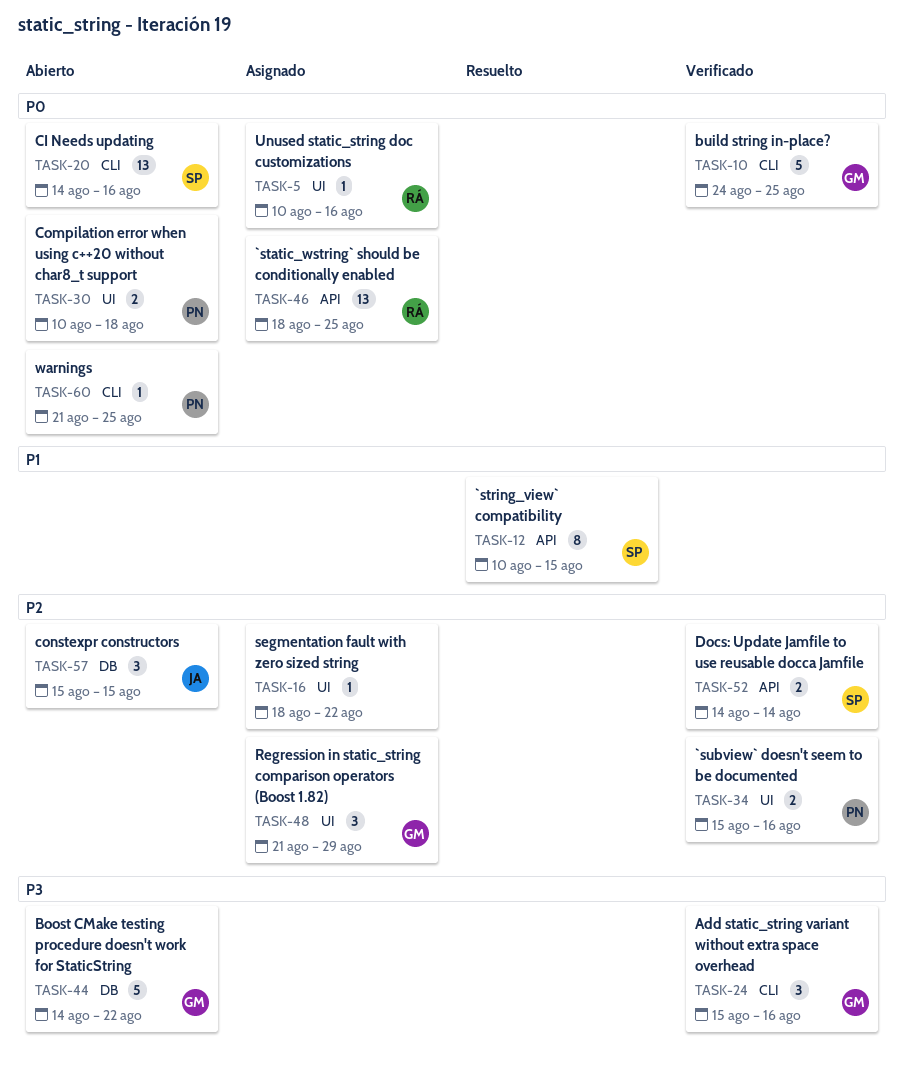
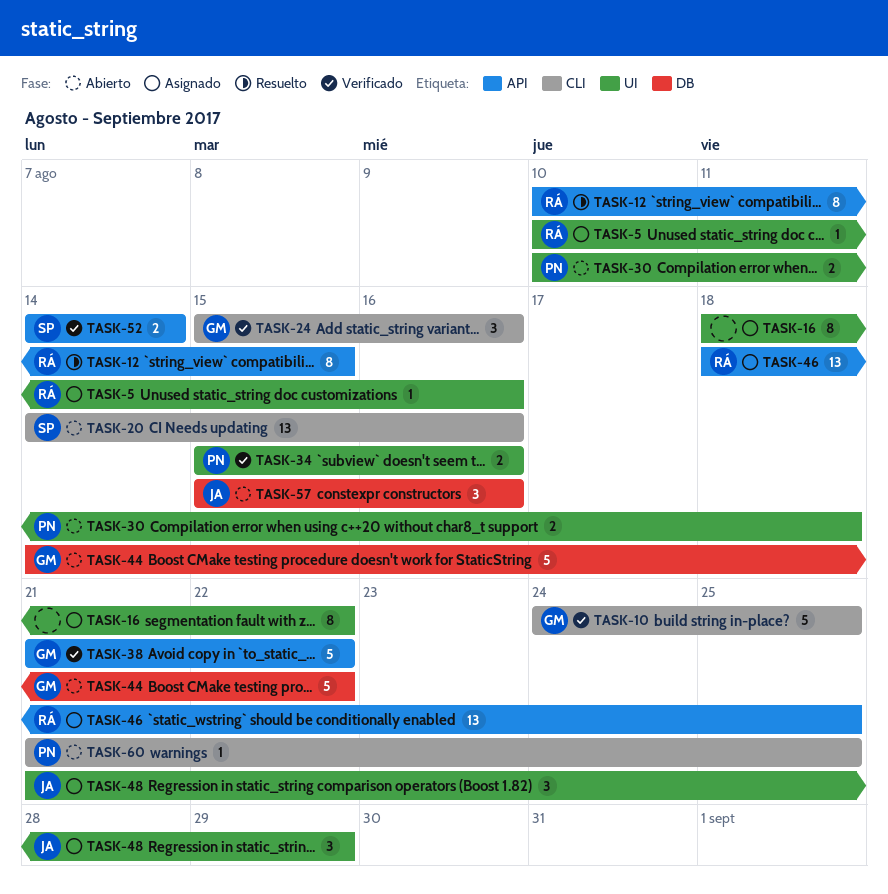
TASK-12, owner: SP -> RÁ
TASK-16, estimate: 1 -> 8
TASK-38: none -> present
TASK-48, owner: GM -> JA
TASK-57, due: Aug 15 -> Aug 16

